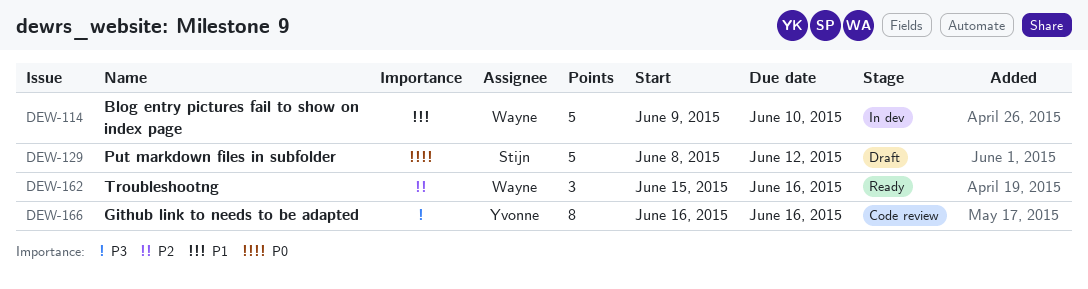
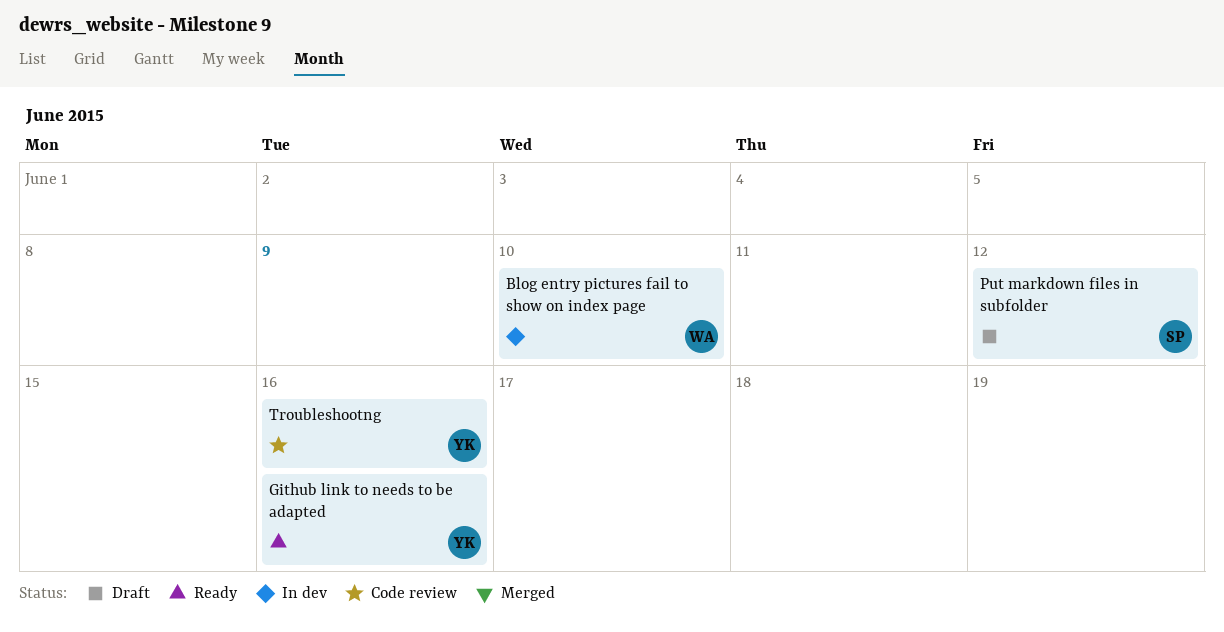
Github link to needs to be adapted, status: Code review -> Ready
Troubleshootng, status: Ready -> Code review
Troubleshootng, owner: Wayne -> Yvonne

